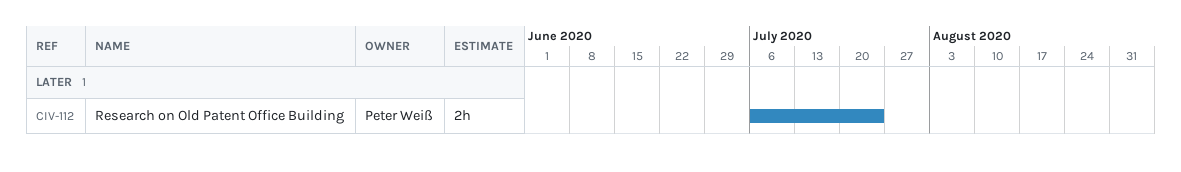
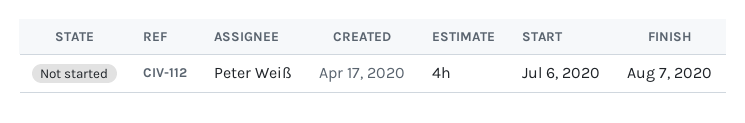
CIV-112, estimate: 2h -> 4h
CIV-112, due: Jul 24 -> Aug 7

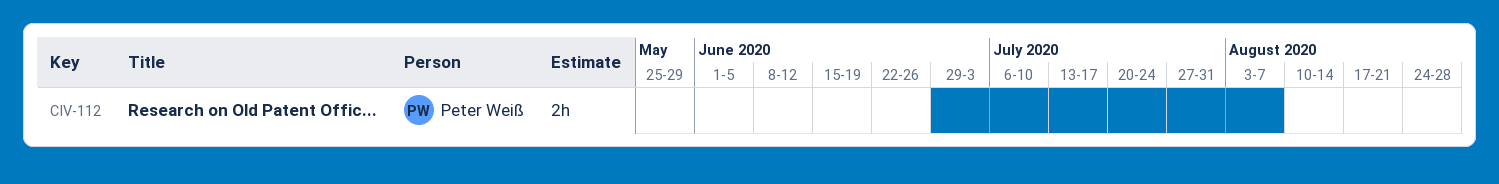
CIV-112, estimate: 4h -> 2h
CIV-112, start: Jul 6 -> Jun 29

